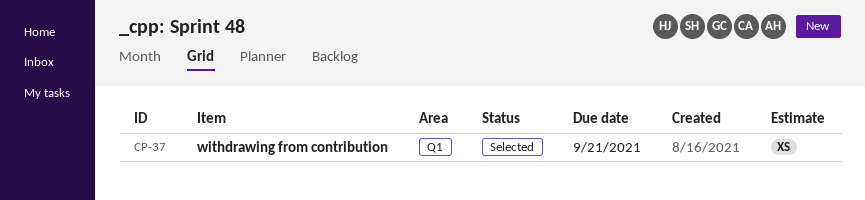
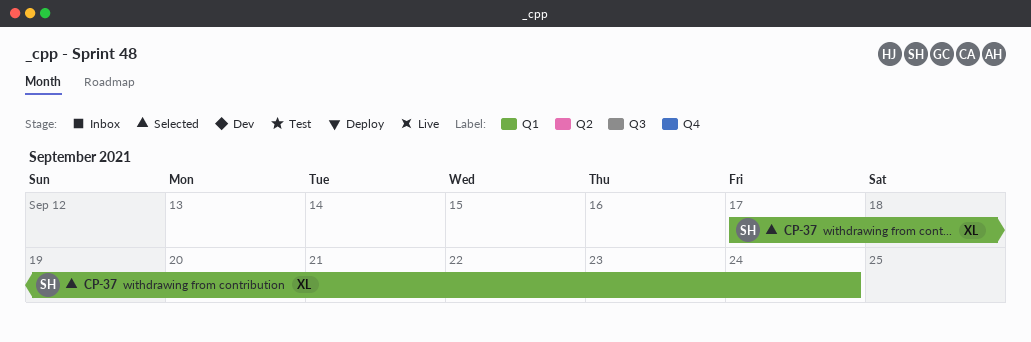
CP-37, estimate: XS -> XL
CP-37, due: Sep 21 -> Sep 24

